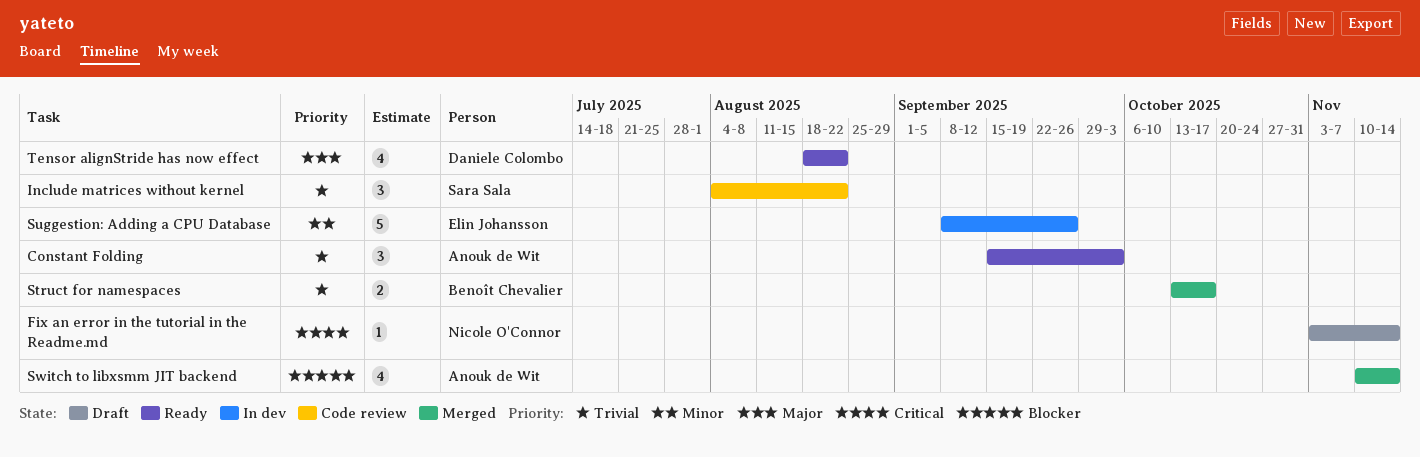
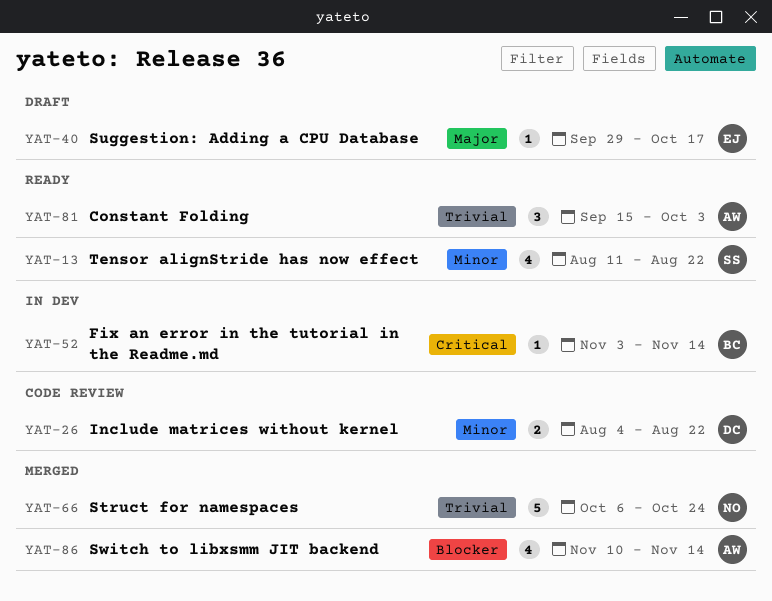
Fix an error in the tutorial in the Readme.md, status: Draft -> In dev
Fix an error in the tutorial in the Readme.md, owner: Nicole O'Connor -> Benoît Chevalier
Include matrices without kernel, owner: Sara Sala -> Daniele Colombo
Include matrices without kernel, priority: Trivial -> Minor
Include matrices without kernel, estimate: 3 -> 2
Struct for namespaces, owner: Benoît Chevalier -> Nicole O'Connor
Struct for namespaces, estimate: 2 -> 5
Struct for namespaces, start: Oct 13 -> Oct 6
Struct for namespaces, due: Oct 17 -> Oct 24
Suggestion: Adding a CPU Database, status: In dev -> Draft
Suggestion: Adding a CPU Database, priority: Minor -> Major
Suggestion: Adding a CPU Database, estimate: 5 -> 1
Suggestion: Adding a CPU Database, start: Sep 8 -> Sep 29
Suggestion: Adding a CPU Database, due: Sep 26 -> Oct 17
Tensor alignStride has now effect, owner: Daniele Colombo -> Sara Sala
Tensor alignStride has now effect, priority: Major -> Minor
Tensor alignStride has now effect, start: Aug 18 -> Aug 11

